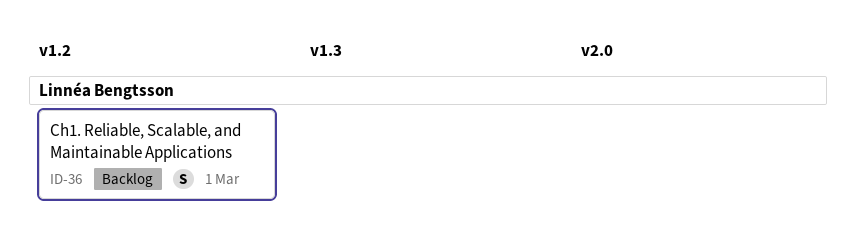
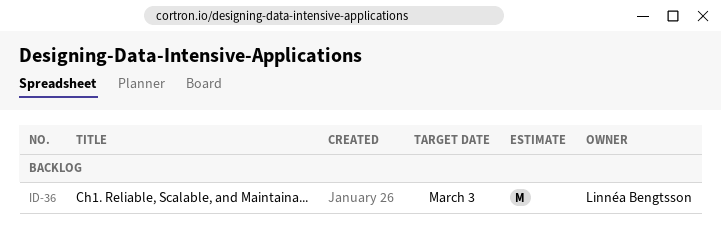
ID-36, estimate: S -> M
ID-36, due: Mar 1 -> Mar 3

